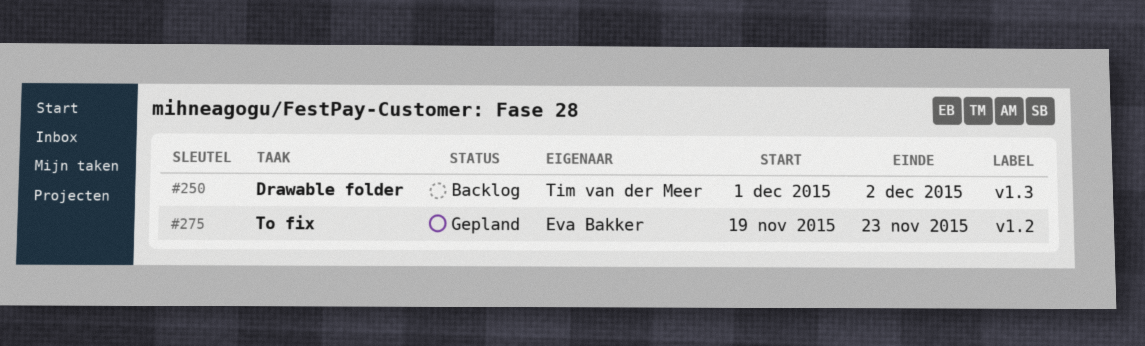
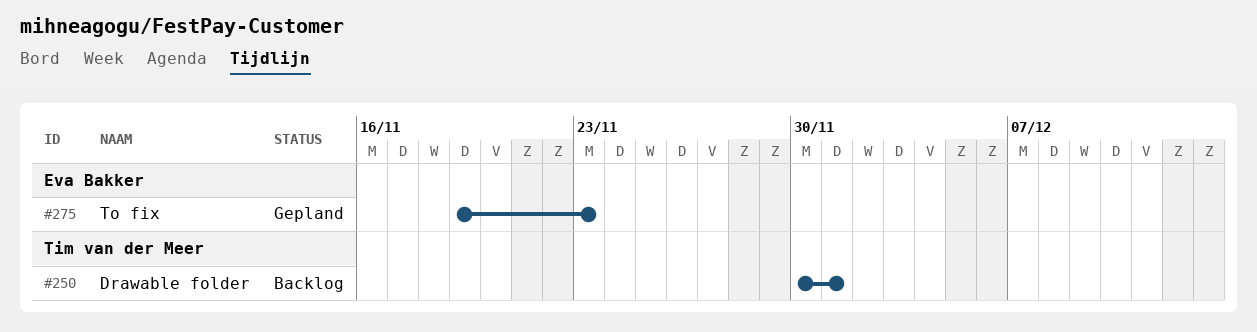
#250, start: Dec 1 -> Nov 30
#250, due: Dec 2 -> Dec 1

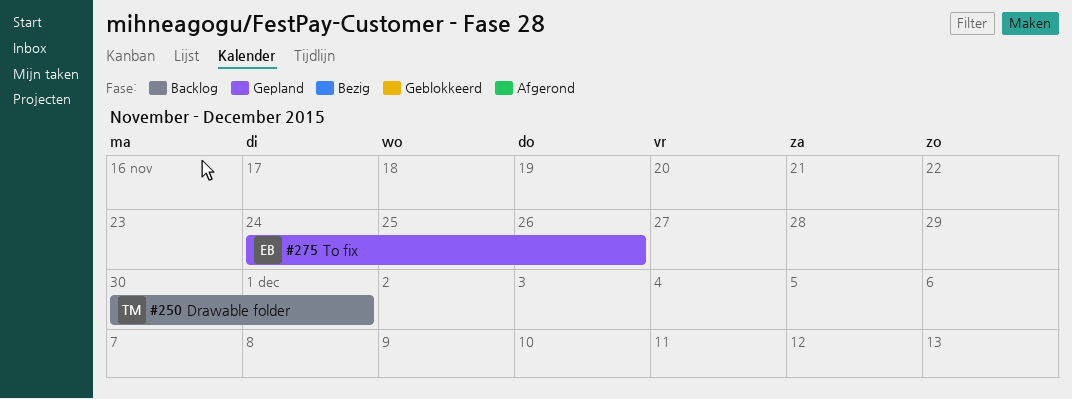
#275, start: Nov 19 -> Nov 24
#275, due: Nov 23 -> Nov 26

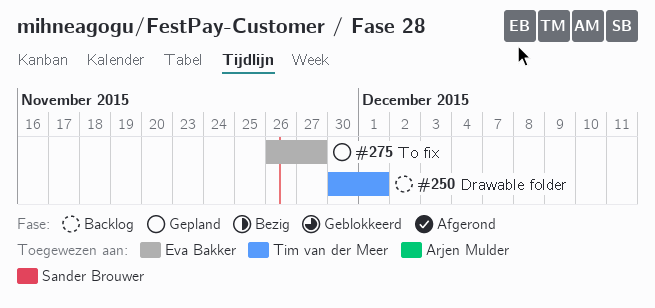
#275, start: Nov 24 -> Nov 26
#275, due: Nov 26 -> Nov 27

